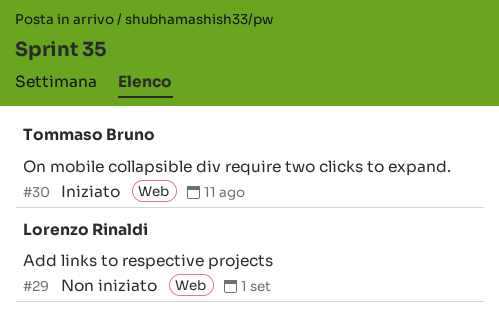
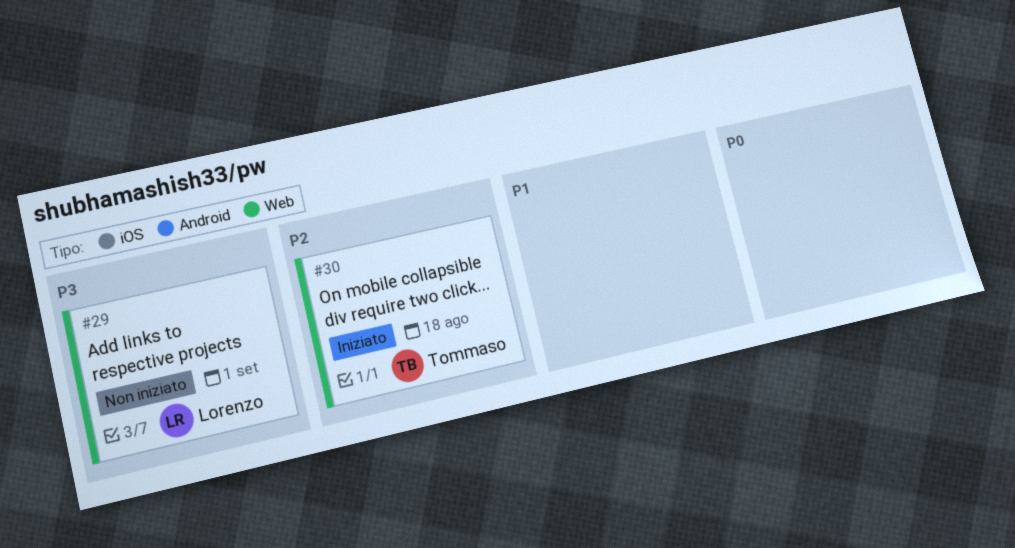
#30, due: Aug 11 -> Aug 18

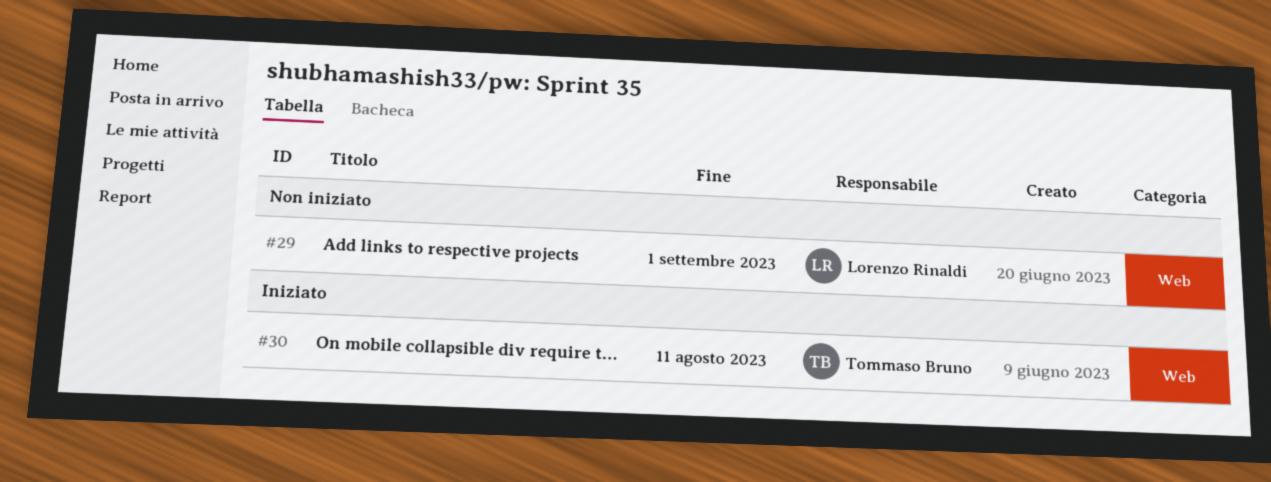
#30, due: Aug 18 -> Aug 11

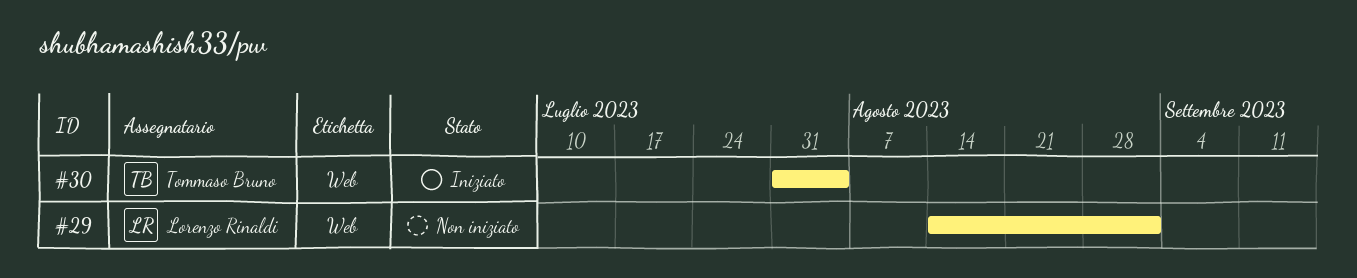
#30, due: Aug 11 -> Aug 4

